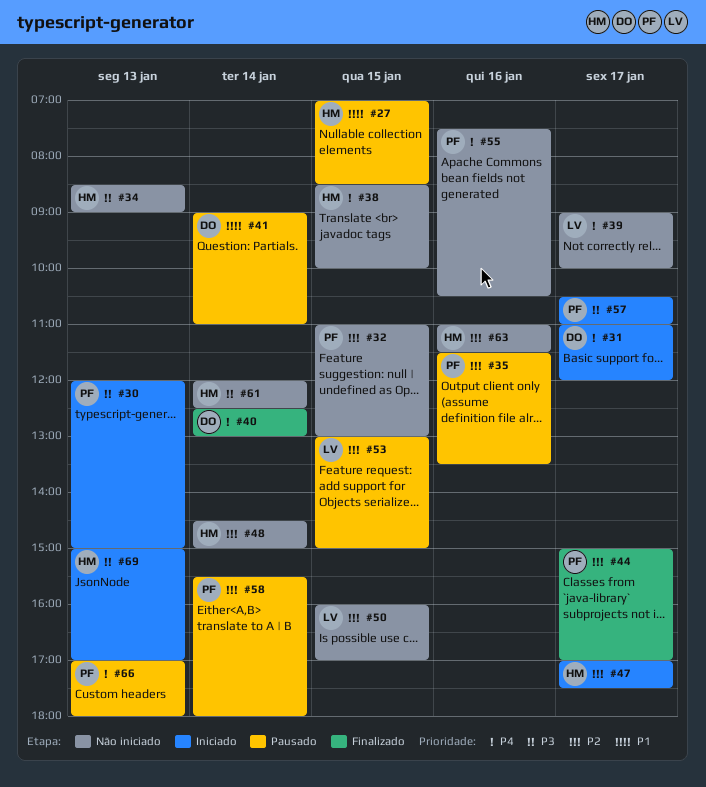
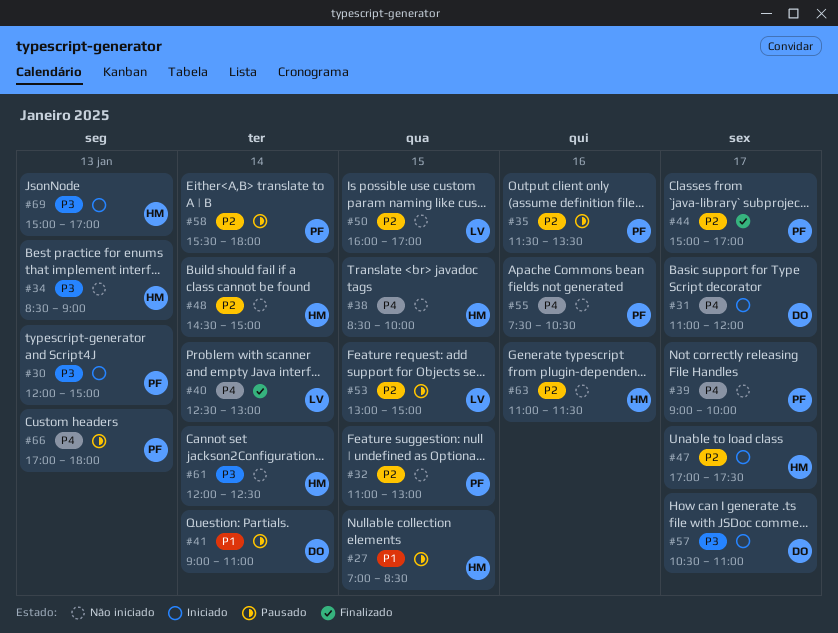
#39, owner: LV -> PF
#40, owner: DO -> LV
#57, owner: PF -> DO

